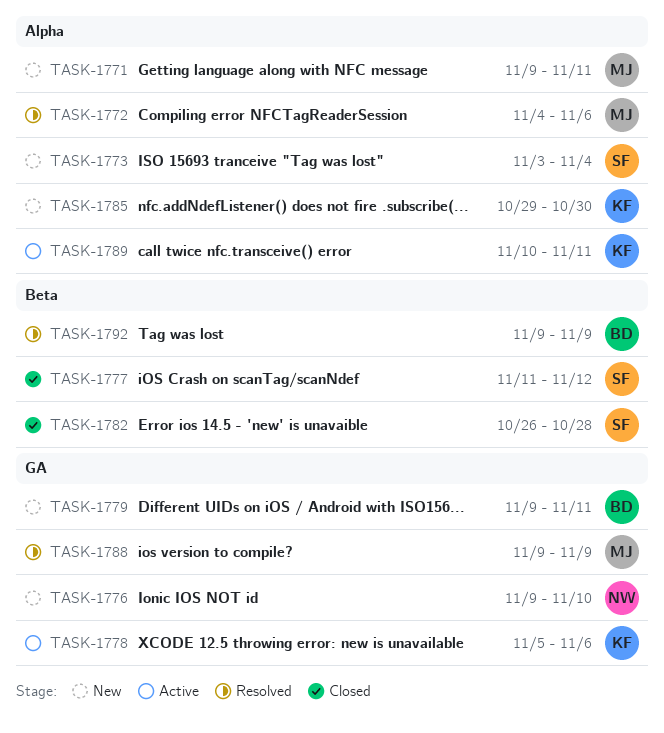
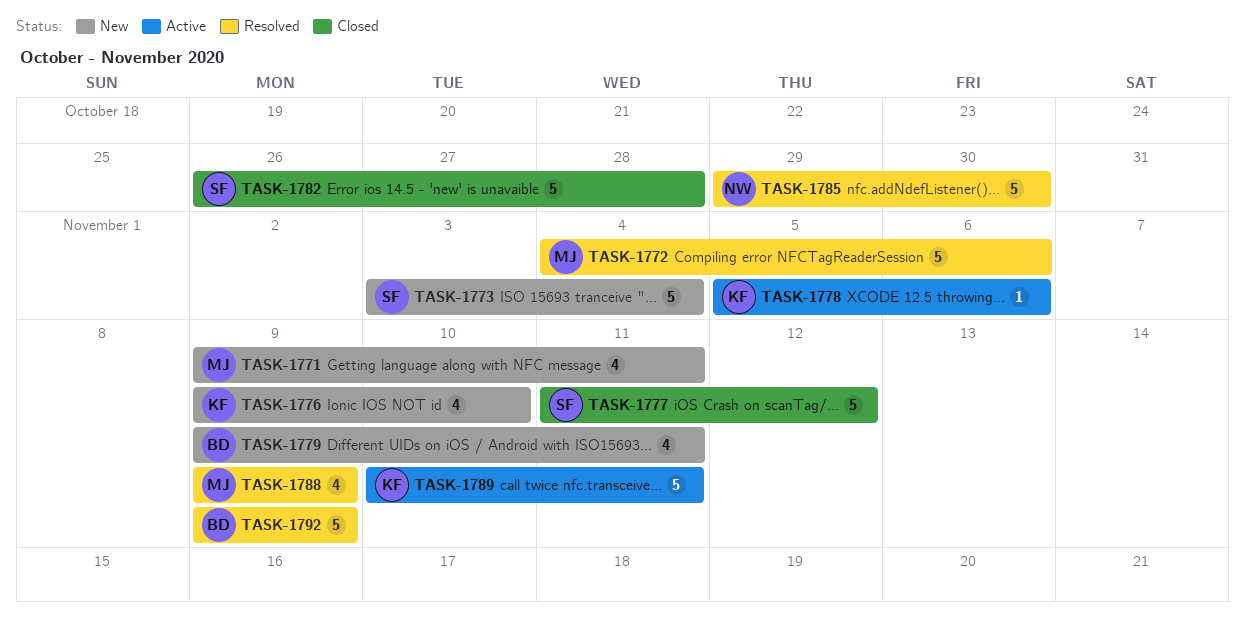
TASK-1776, owner: NW -> KF
TASK-1785, status: New -> Resolved
TASK-1785, owner: KF -> NW

